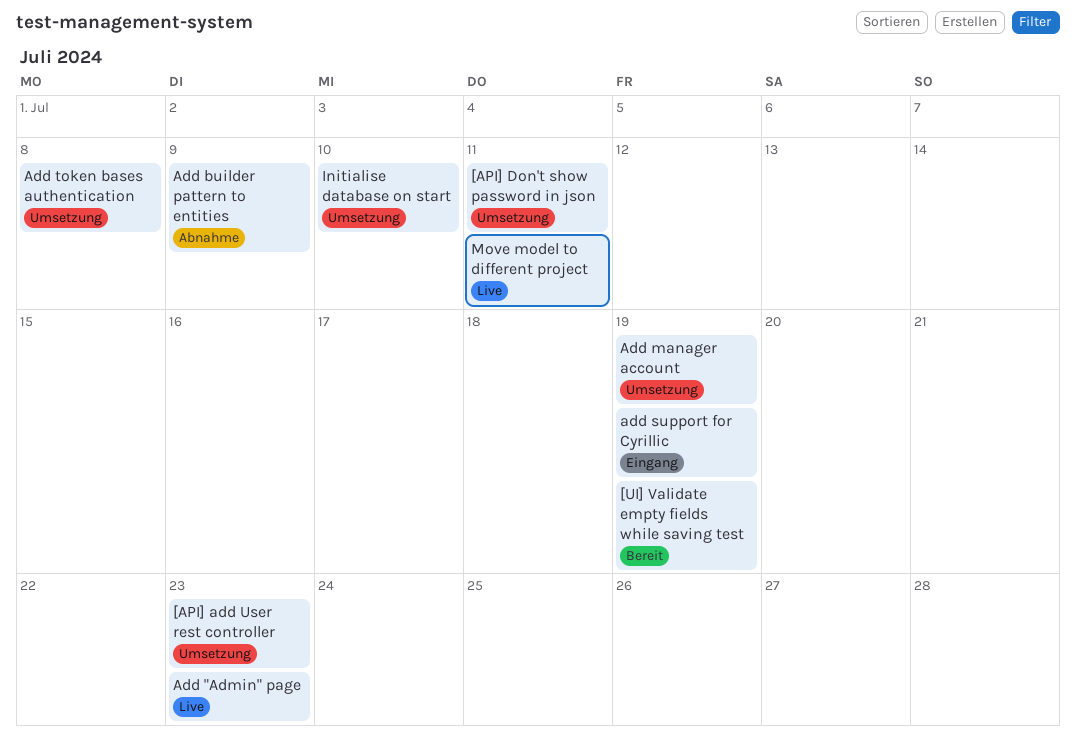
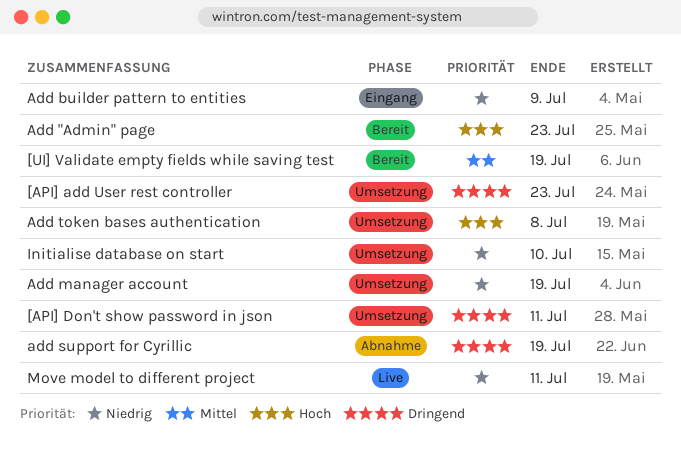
Add "Admin" page, status: Live -> Bereit
Add builder pattern to entities, status: Abnahme -> Eingang
add support for Cyrillic, status: Eingang -> Abnahme

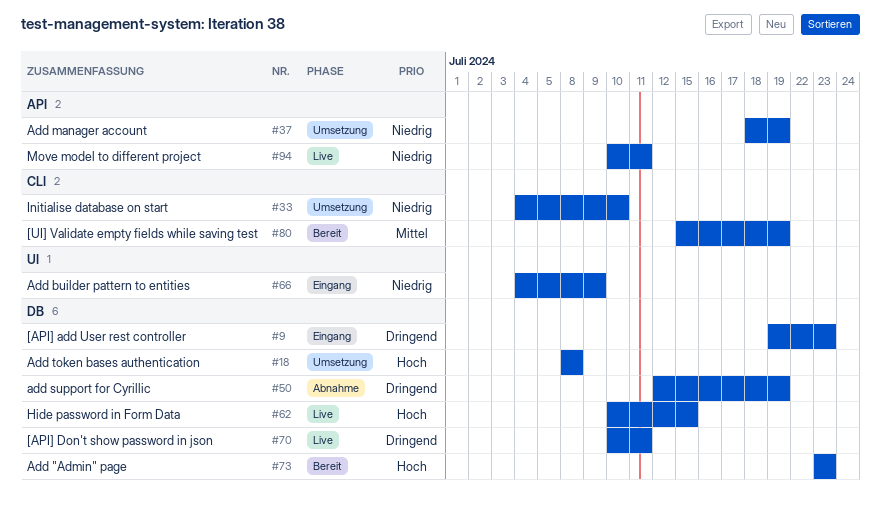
[API] add User rest controller, status: Umsetzung -> Eingang
[API] Don't show password in json, status: Umsetzung -> Live
Hide password in Form Data: none -> present

